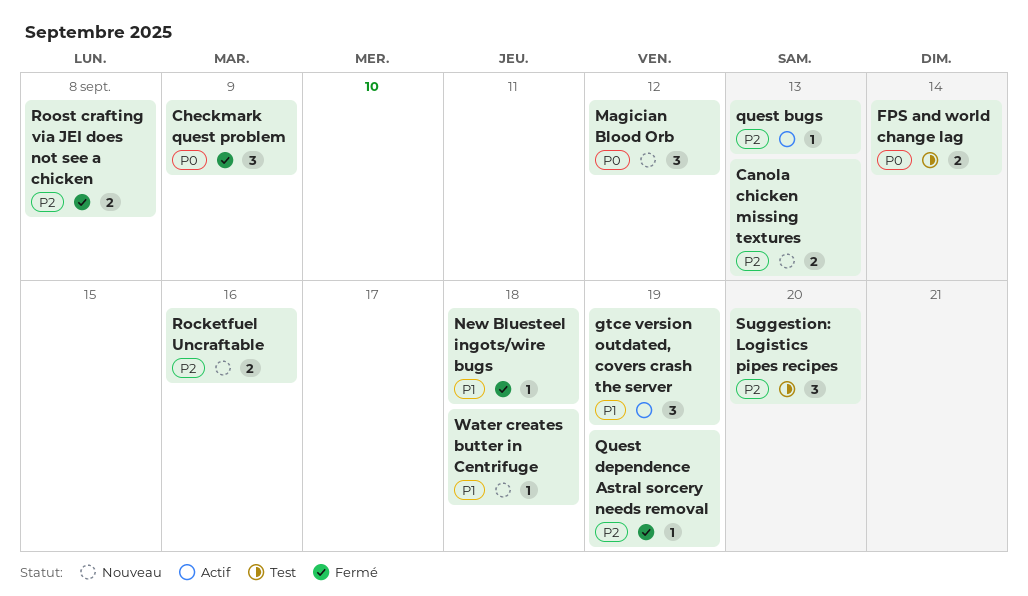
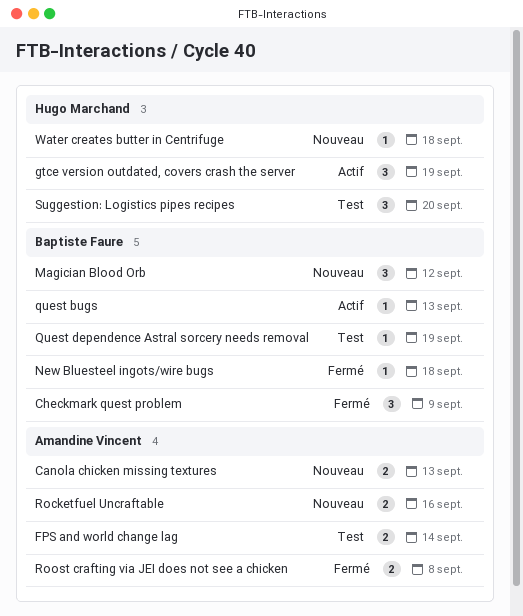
Quest dependence Astral sorcery needs removal, status: Fermé -> Test

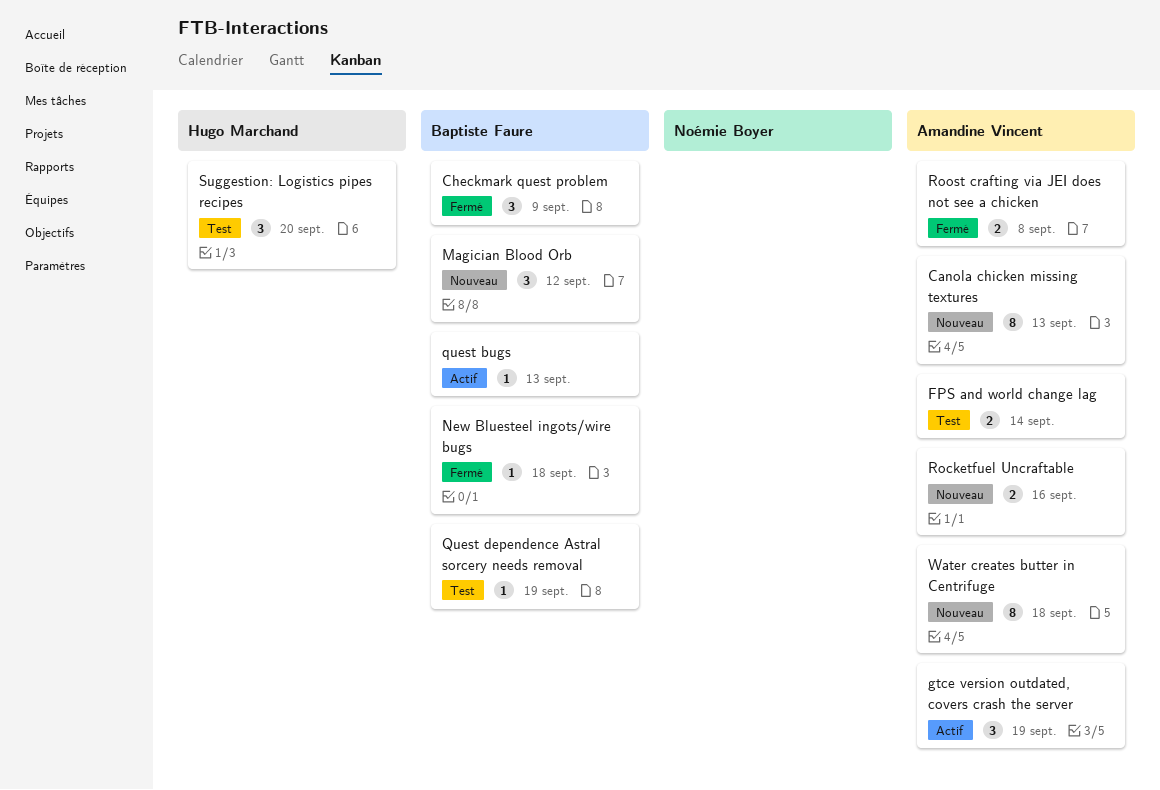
Canola chicken missing textures, estimate: 2 -> 8
gtce version outdated, covers crash the server, owner: Hugo Marchand -> Amandine Vincent
Water creates butter in Centrifuge, owner: Hugo Marchand -> Amandine Vincent
Water creates butter in Centrifuge, estimate: 1 -> 8

